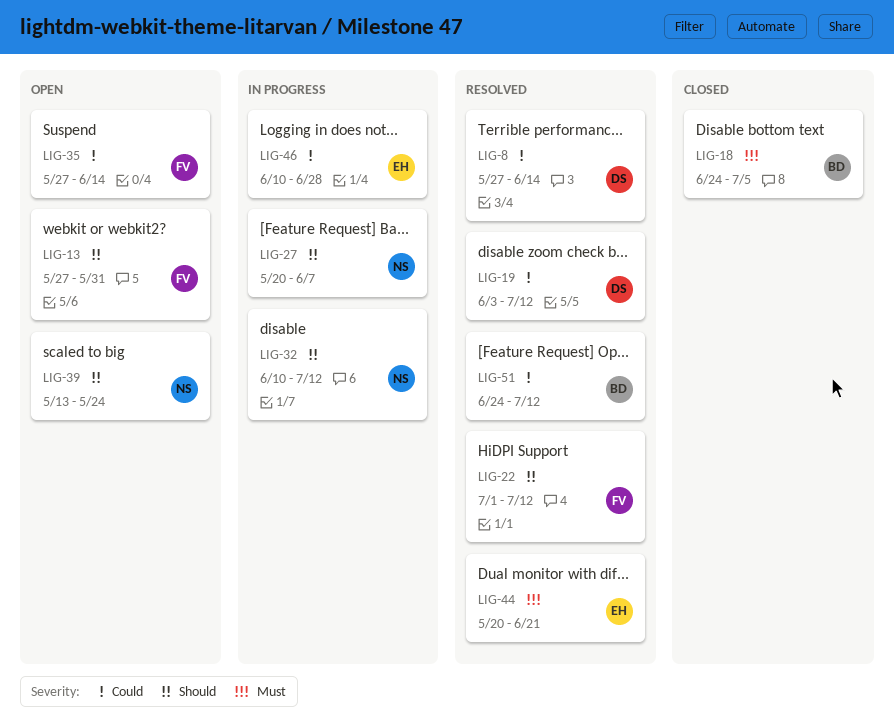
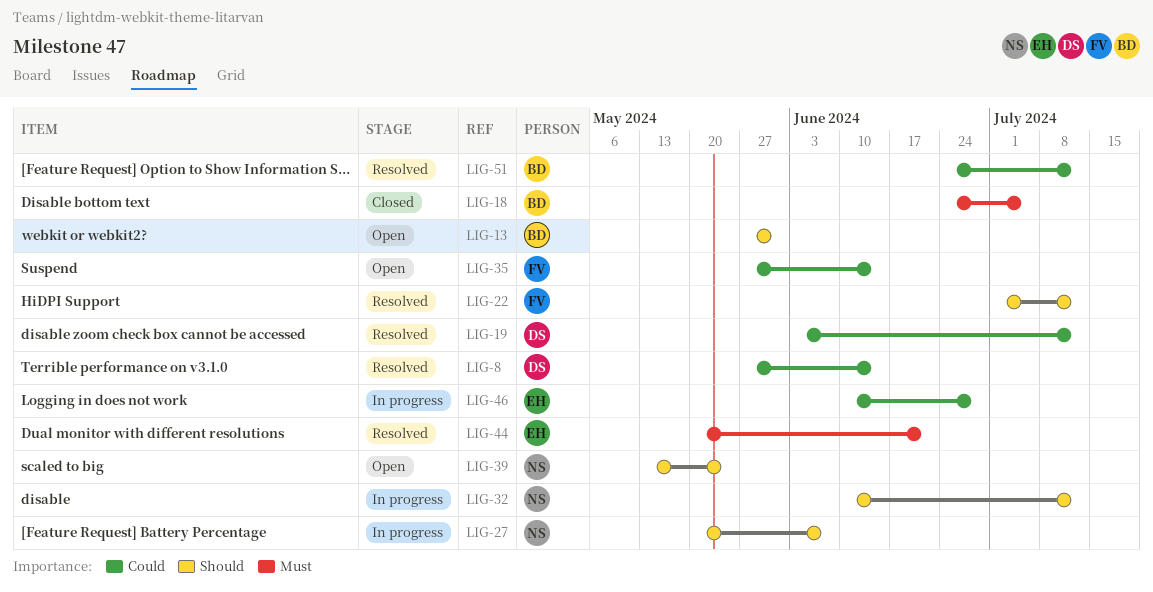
LIG-13, owner: FV -> BD

